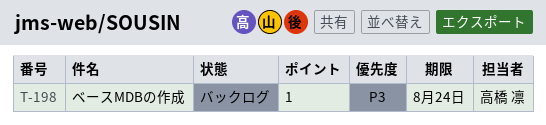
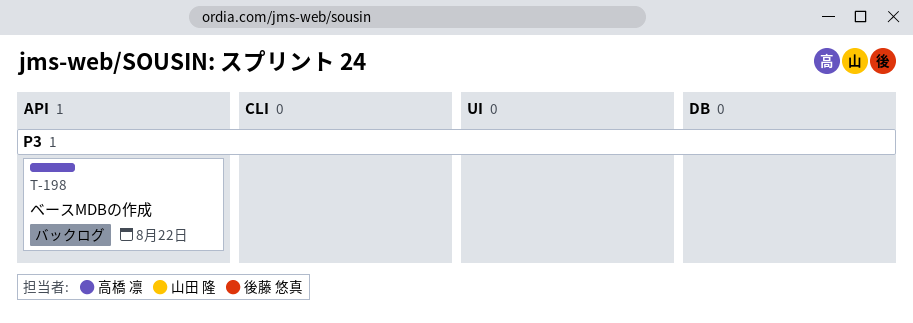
T-198, due: Aug 24 -> Aug 22

